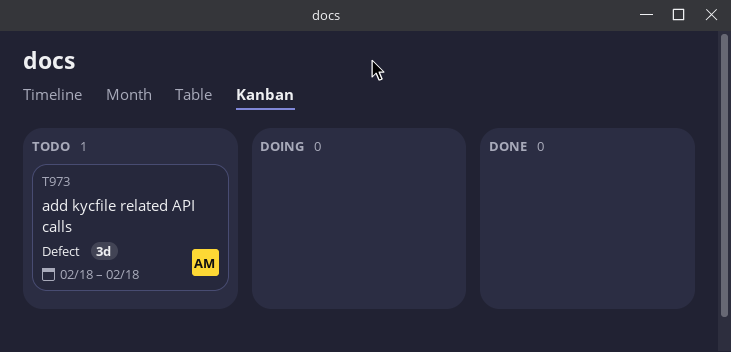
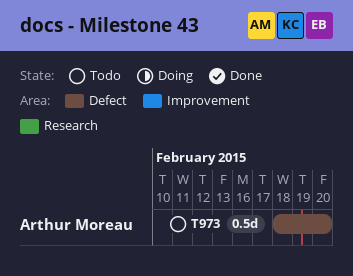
T973, estimate: 3d -> 0.5d
T973, due: Feb 18 -> Feb 20

